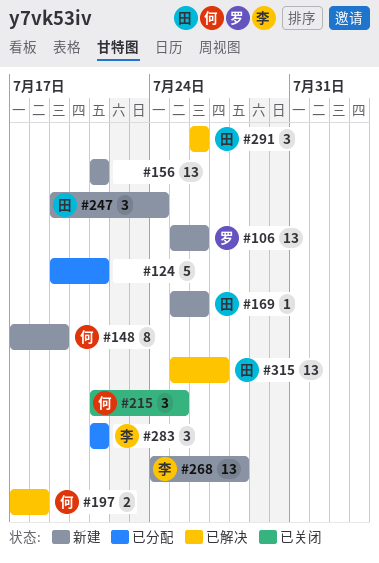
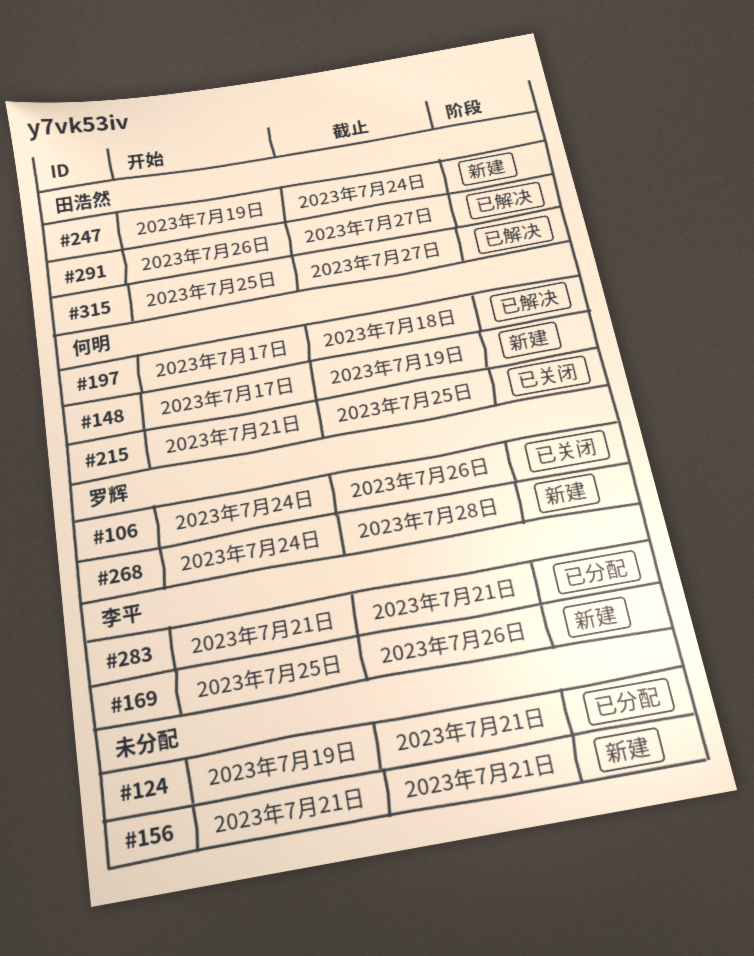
#106, status: 新建 -> 已关闭
#106, start: Jul 25 -> Jul 24
#169, owner: 田浩然 -> 李平
#268, owner: 李平 -> 罗辉
#291, due: Jul 26 -> Jul 27

